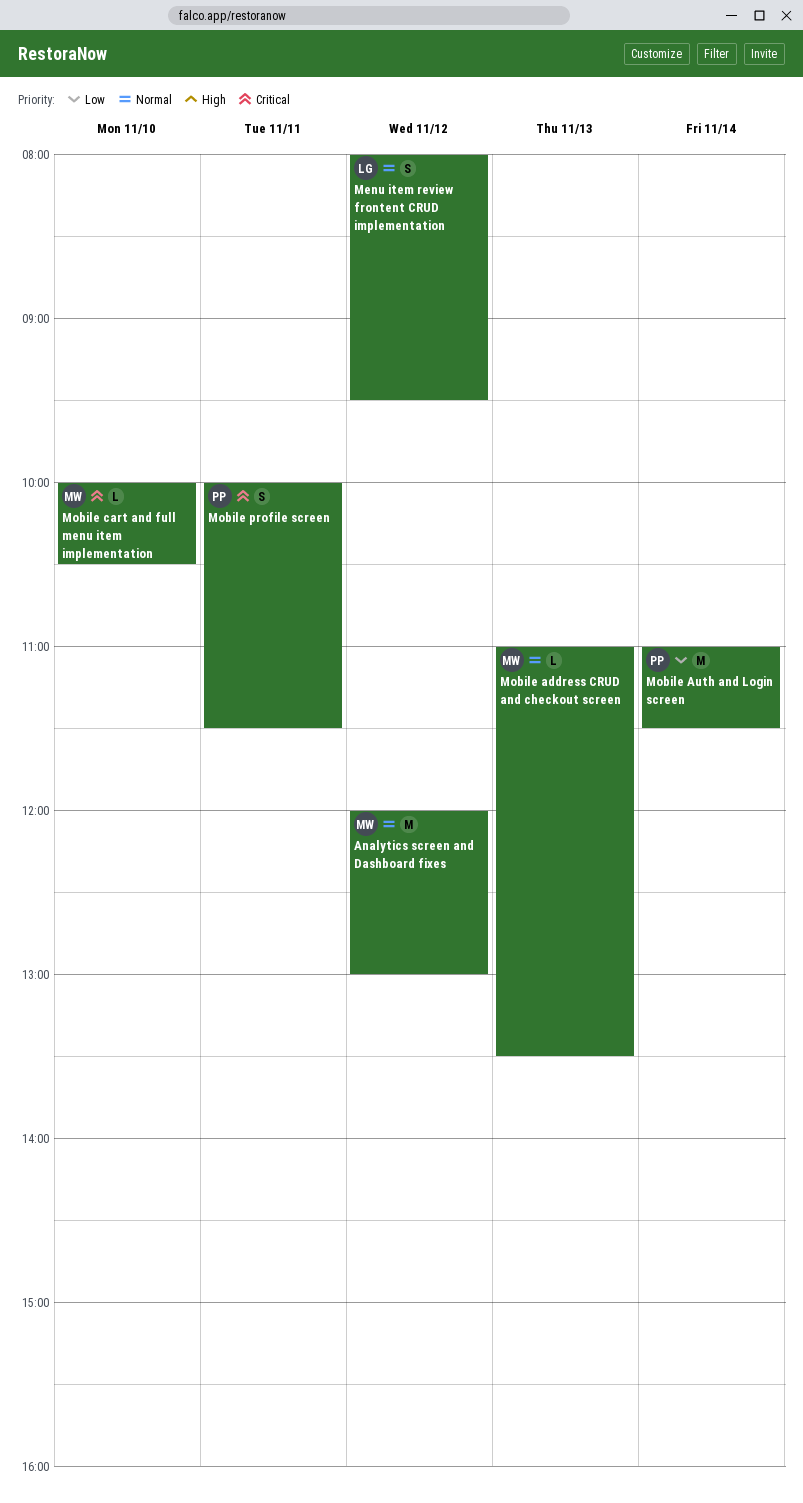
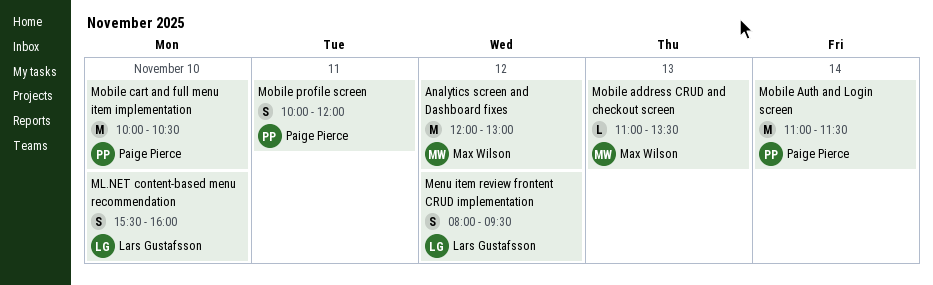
ML.NET content-based menu recommendation: none -> present
Mobile cart and full menu item implementation, owner: Max Wilson -> Paige Pierce
Mobile cart and full menu item implementation, estimate: L -> M
Mobile profile screen, ends: 11:30 -> 12:00

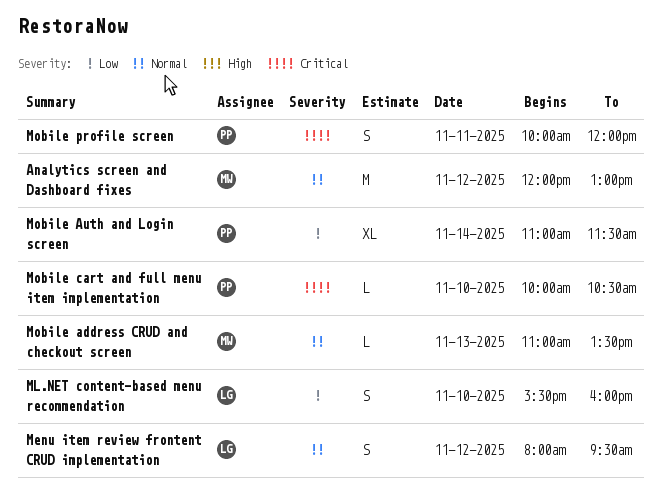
Mobile Auth and Login screen, estimate: M -> XL
Mobile cart and full menu item implementation, estimate: M -> L

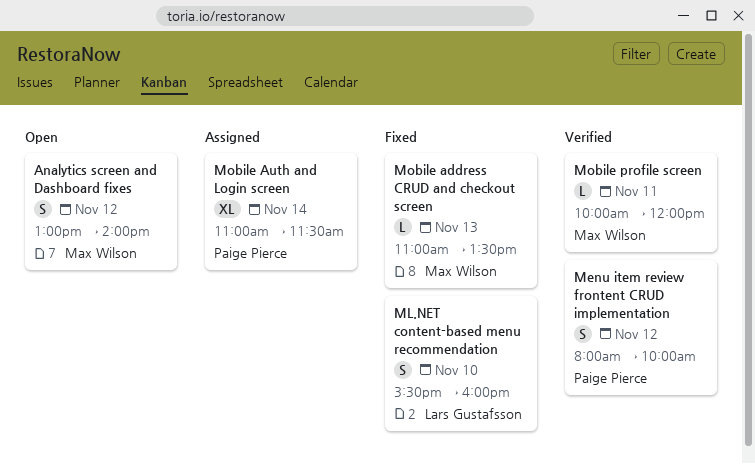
Analytics screen and Dashboard fixes, estimate: M -> S
Analytics screen and Dashboard fixes, begins: 12:00 -> 13:00
Analytics screen and Dashboard fixes, ends: 13:00 -> 14:00
Menu item review frontent CRUD implementation, owner: Lars Gustafsson -> Paige Pierce
Menu item review frontent CRUD implementation, ends: 09:30 -> 10:00
Mobile cart and full menu item implementation: present -> none
Mobile profile screen, owner: Paige Pierce -> Max Wilson
Mobile profile screen, estimate: S -> L

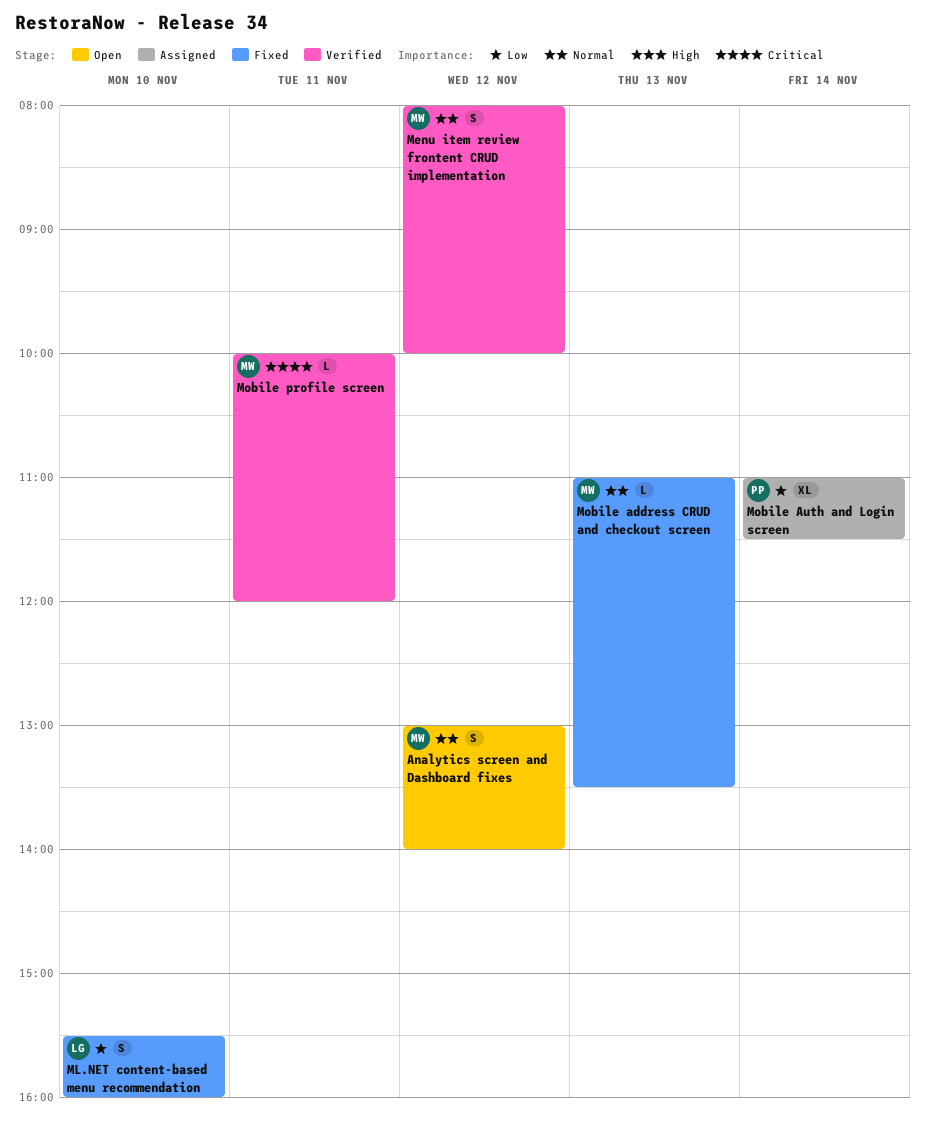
Menu item review frontent CRUD implementation, owner: Paige Pierce -> Max Wilson

